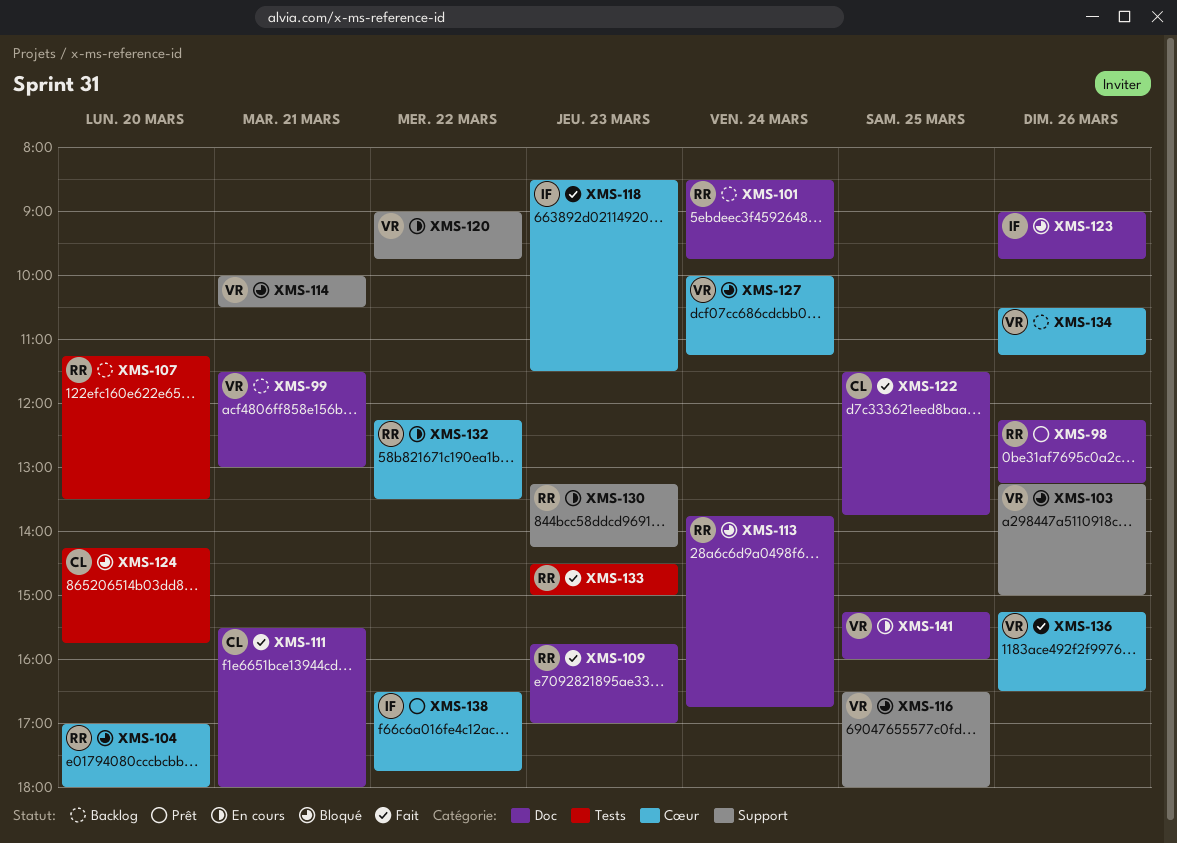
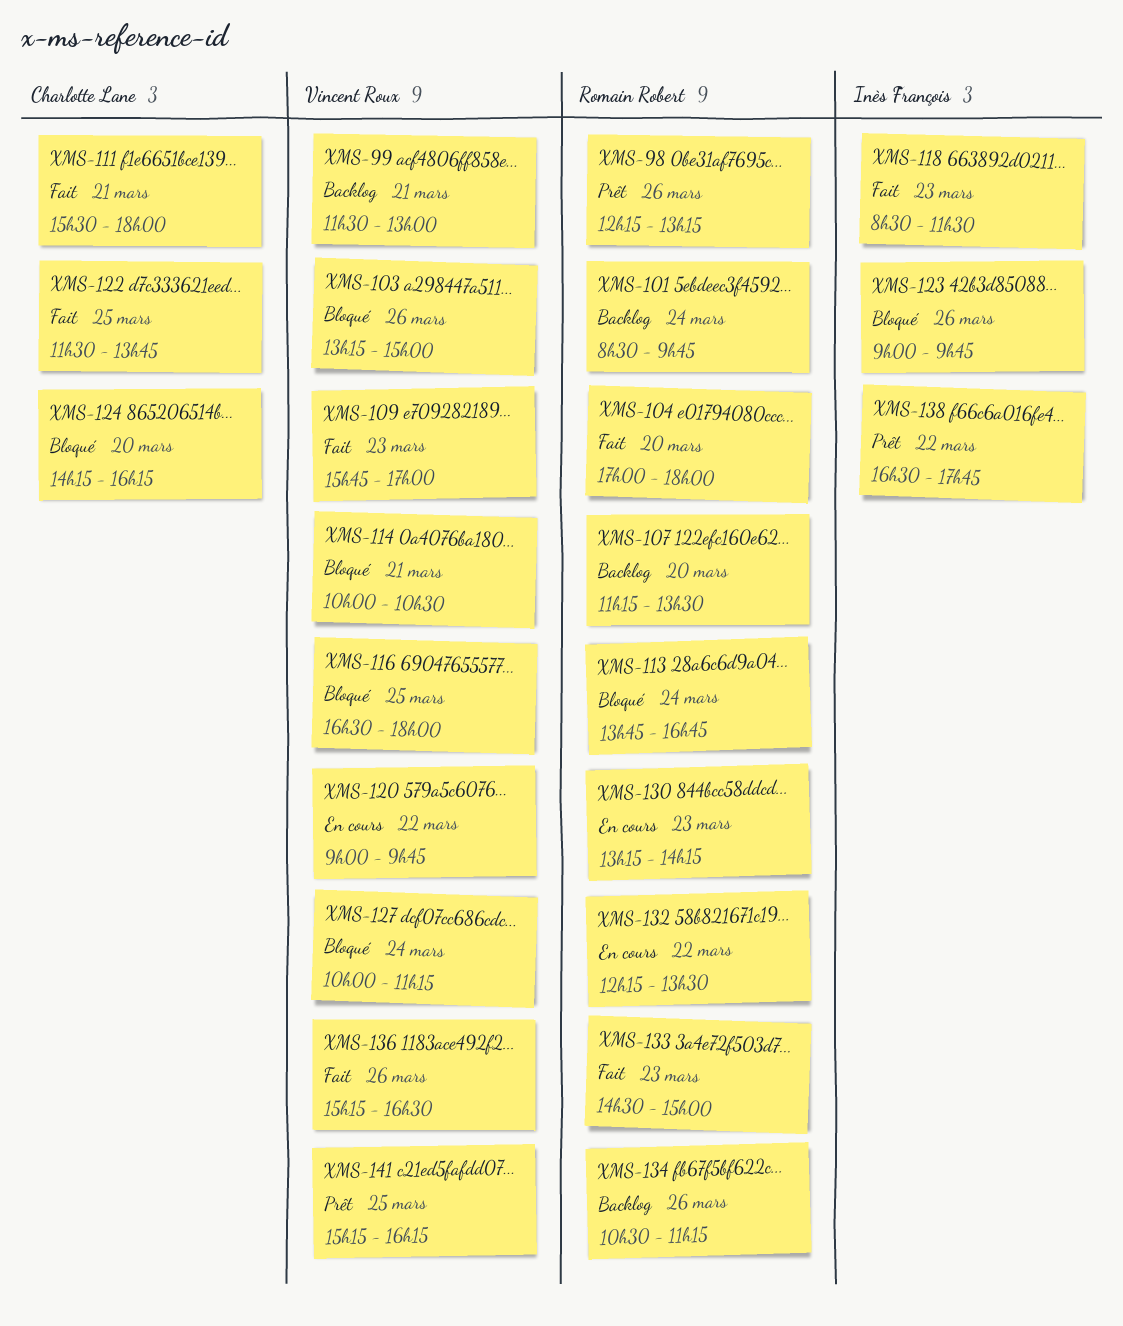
XMS-104, status: Bloqué -> Fait
XMS-109, owner: Romain Robert -> Vincent Roux
XMS-124, ends: 15:45 -> 16:15
XMS-134, owner: Vincent Roux -> Romain Robert
XMS-141, status: En cours -> Prêt
XMS-141, ends: 16:00 -> 16:15

